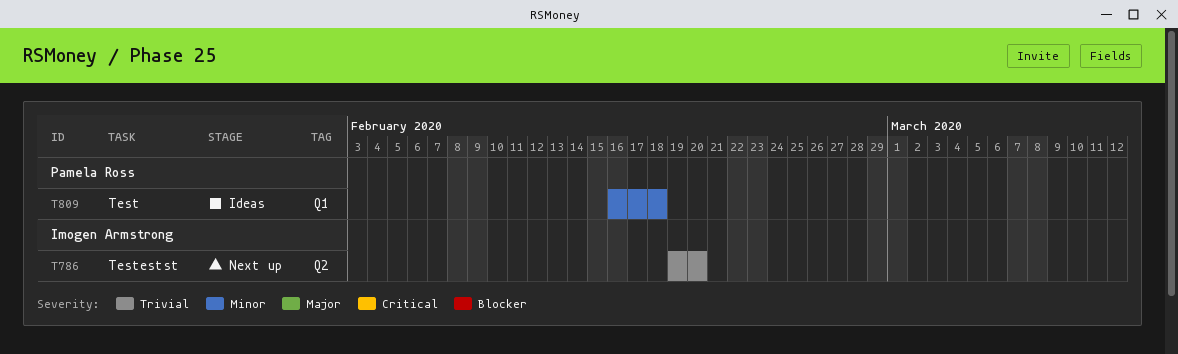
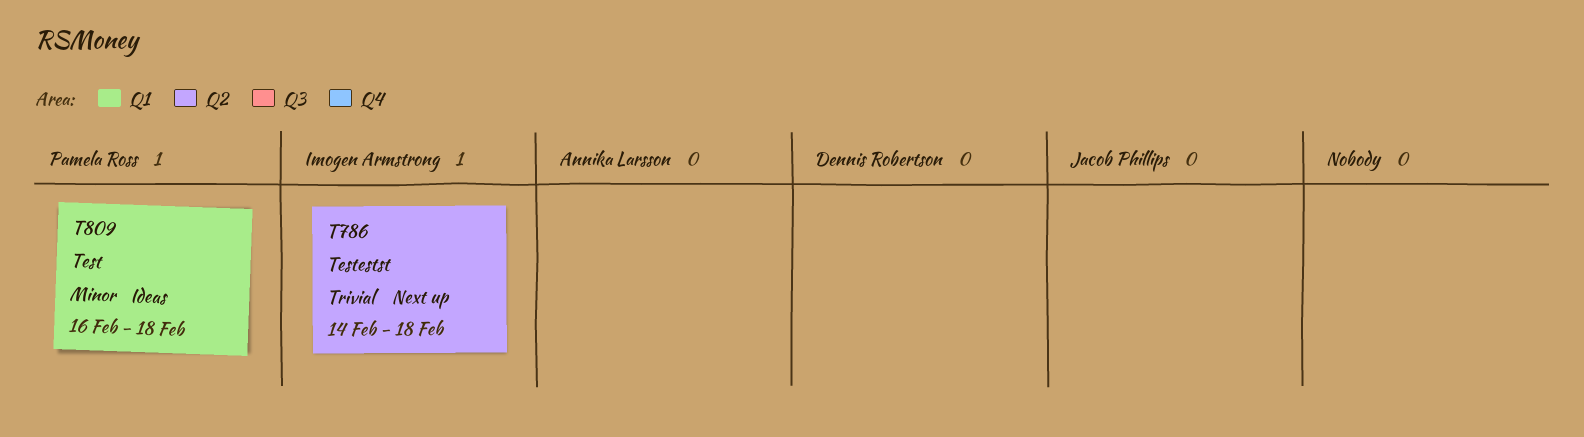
T786, start: Feb 19 -> Feb 14
T786, due: Feb 20 -> Feb 18

